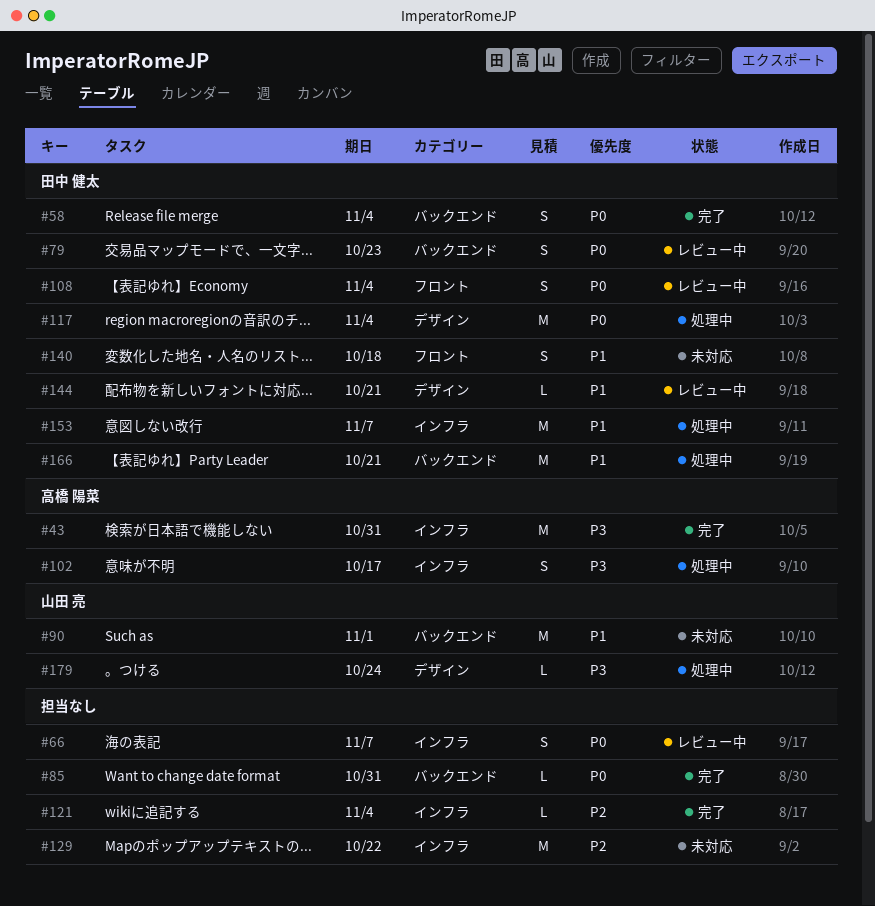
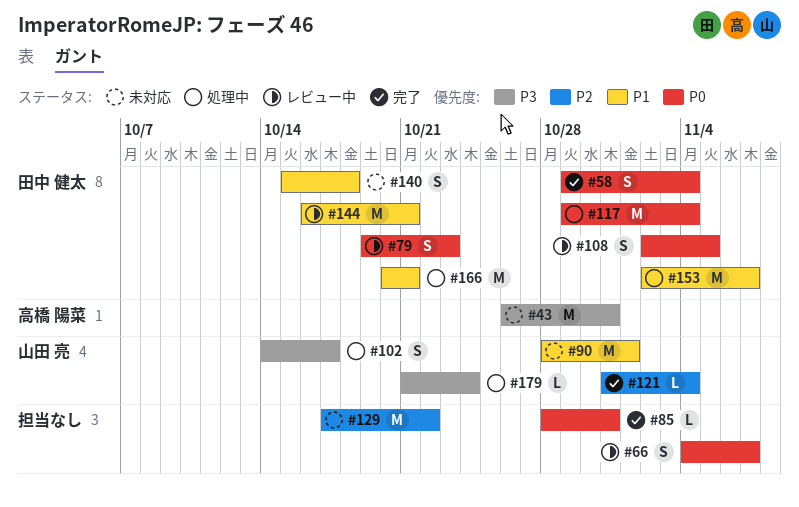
#43, status: 完了 -> 未対応
#102, owner: 高橋 陽菜 -> 山田 亮
#108, due: Nov 4 -> Nov 5
#121, owner: none -> 山田 亮
#144, estimate: L -> M

